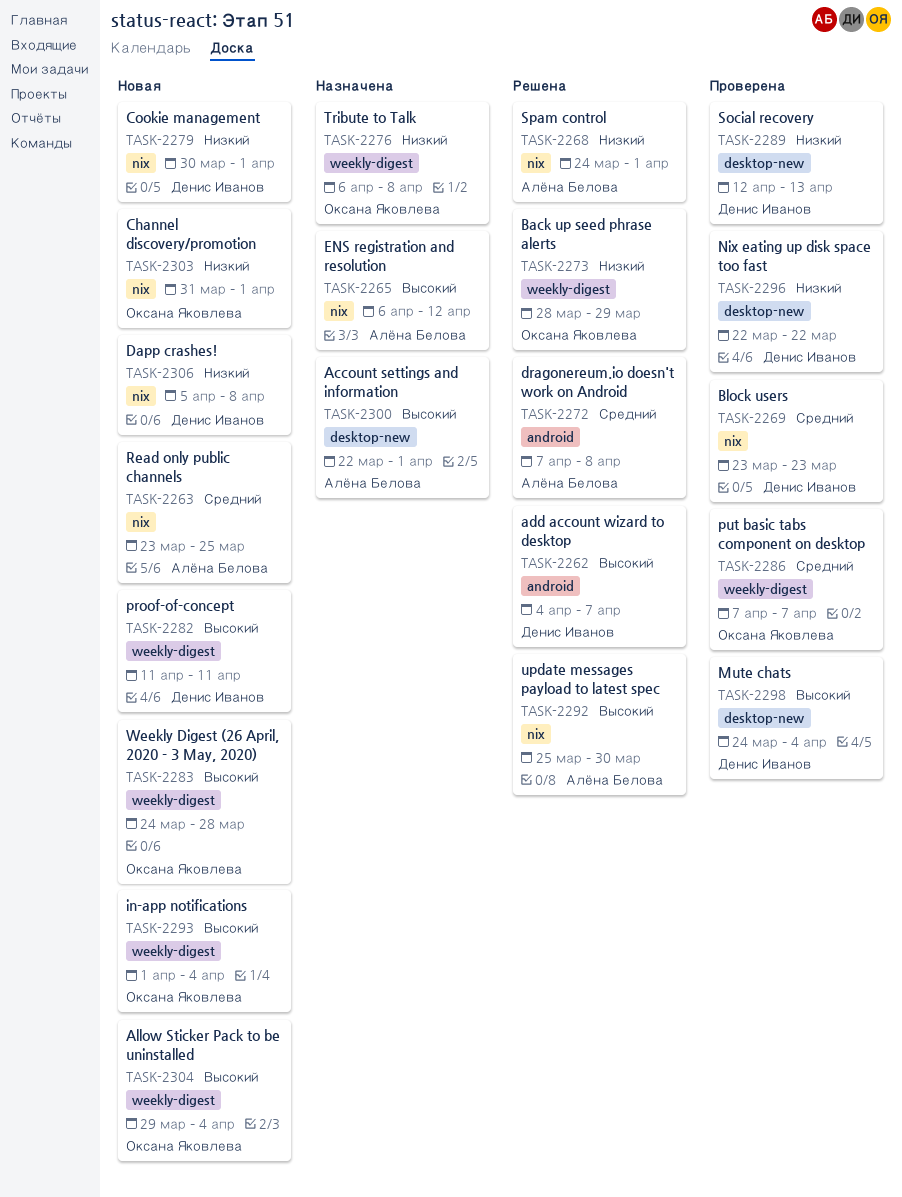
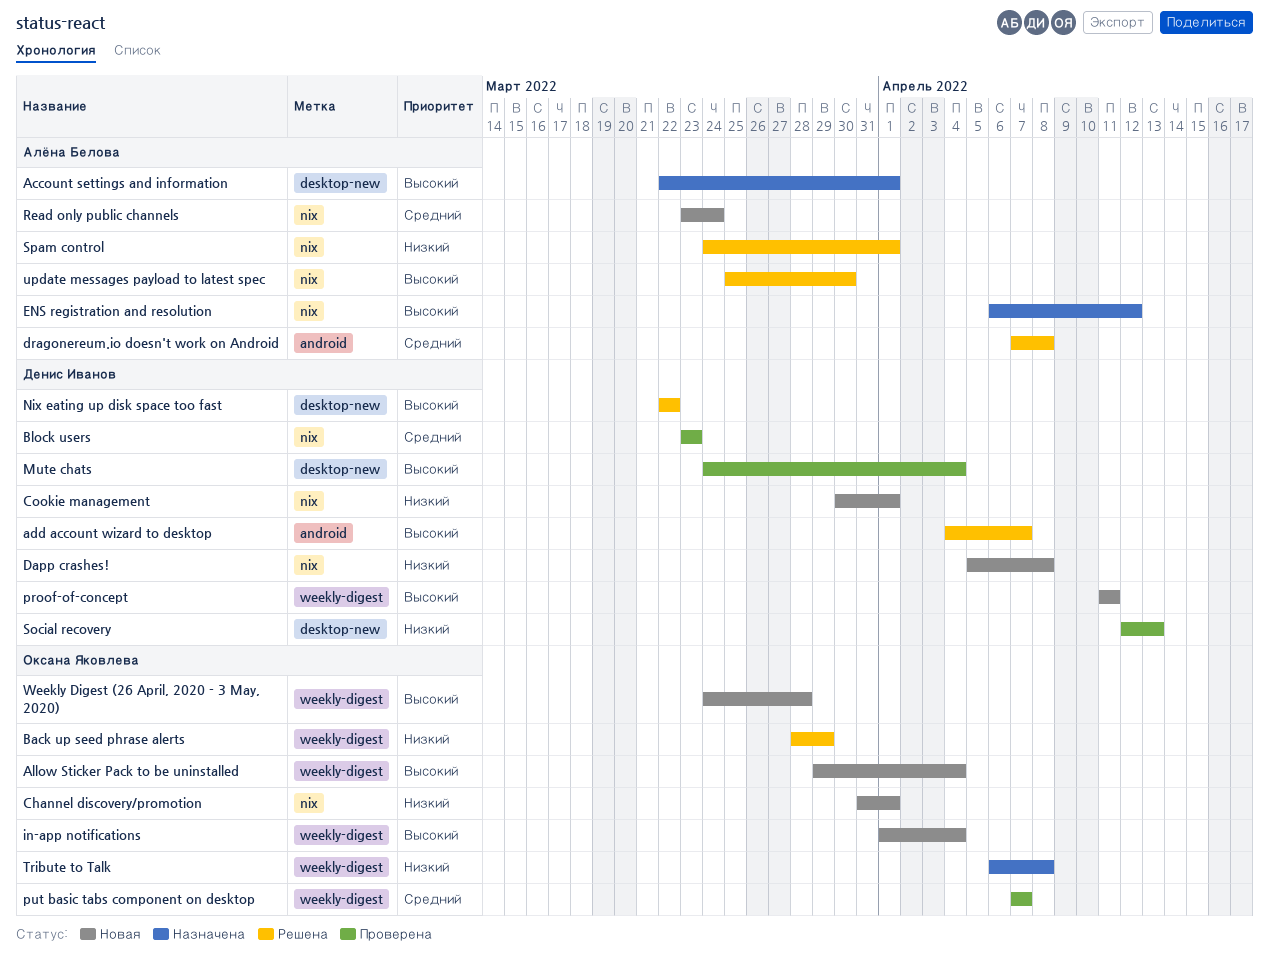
Nix eating up disk space too fast, status: Проверена -> Решена
Nix eating up disk space too fast, priority: Низкий -> Высокий
Read only public channels, due: Mar 25 -> Mar 24

